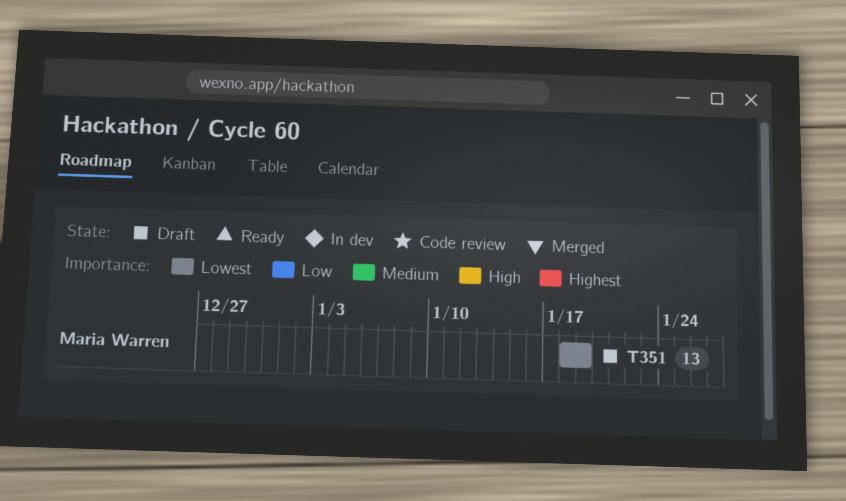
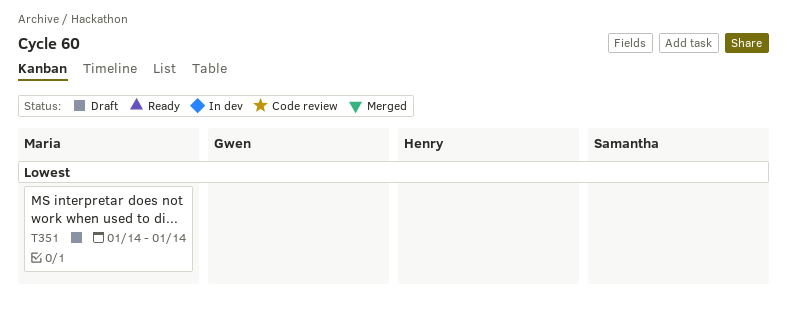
T351, start: Jan 18 -> Jan 14
T351, due: Jan 19 -> Jan 14

